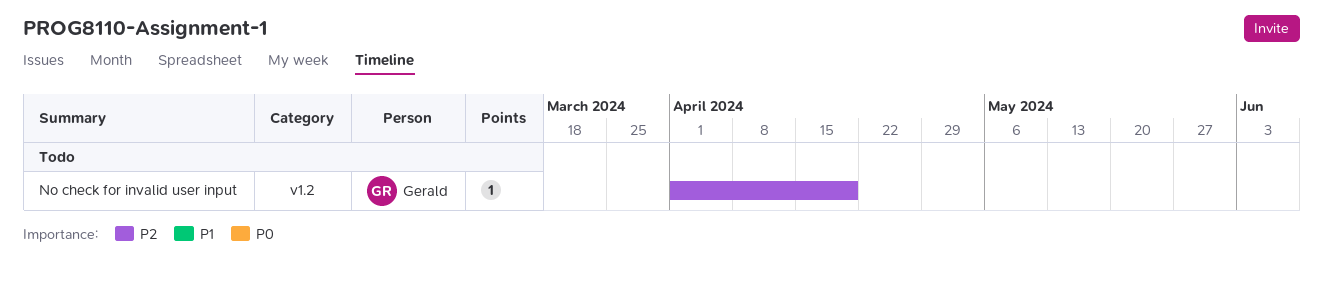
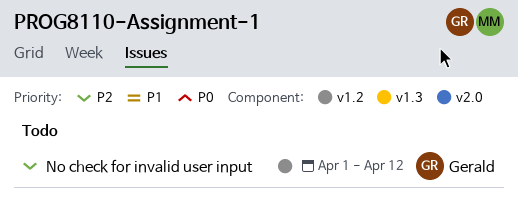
No check for invalid user input, due: Apr 19 -> Apr 12

